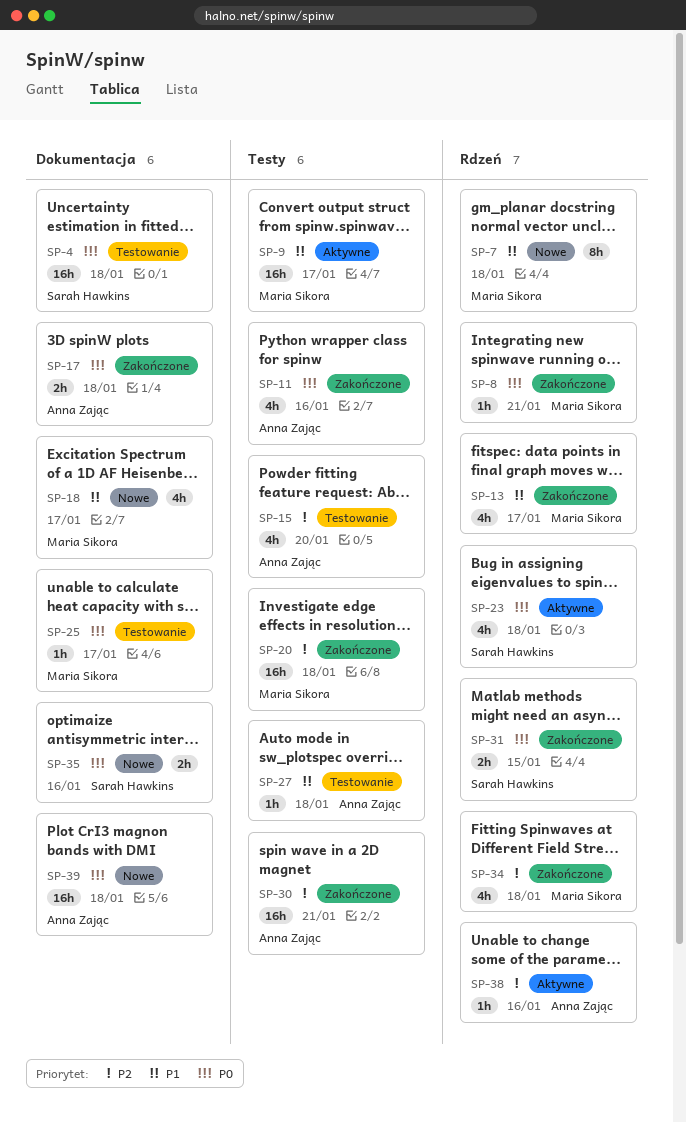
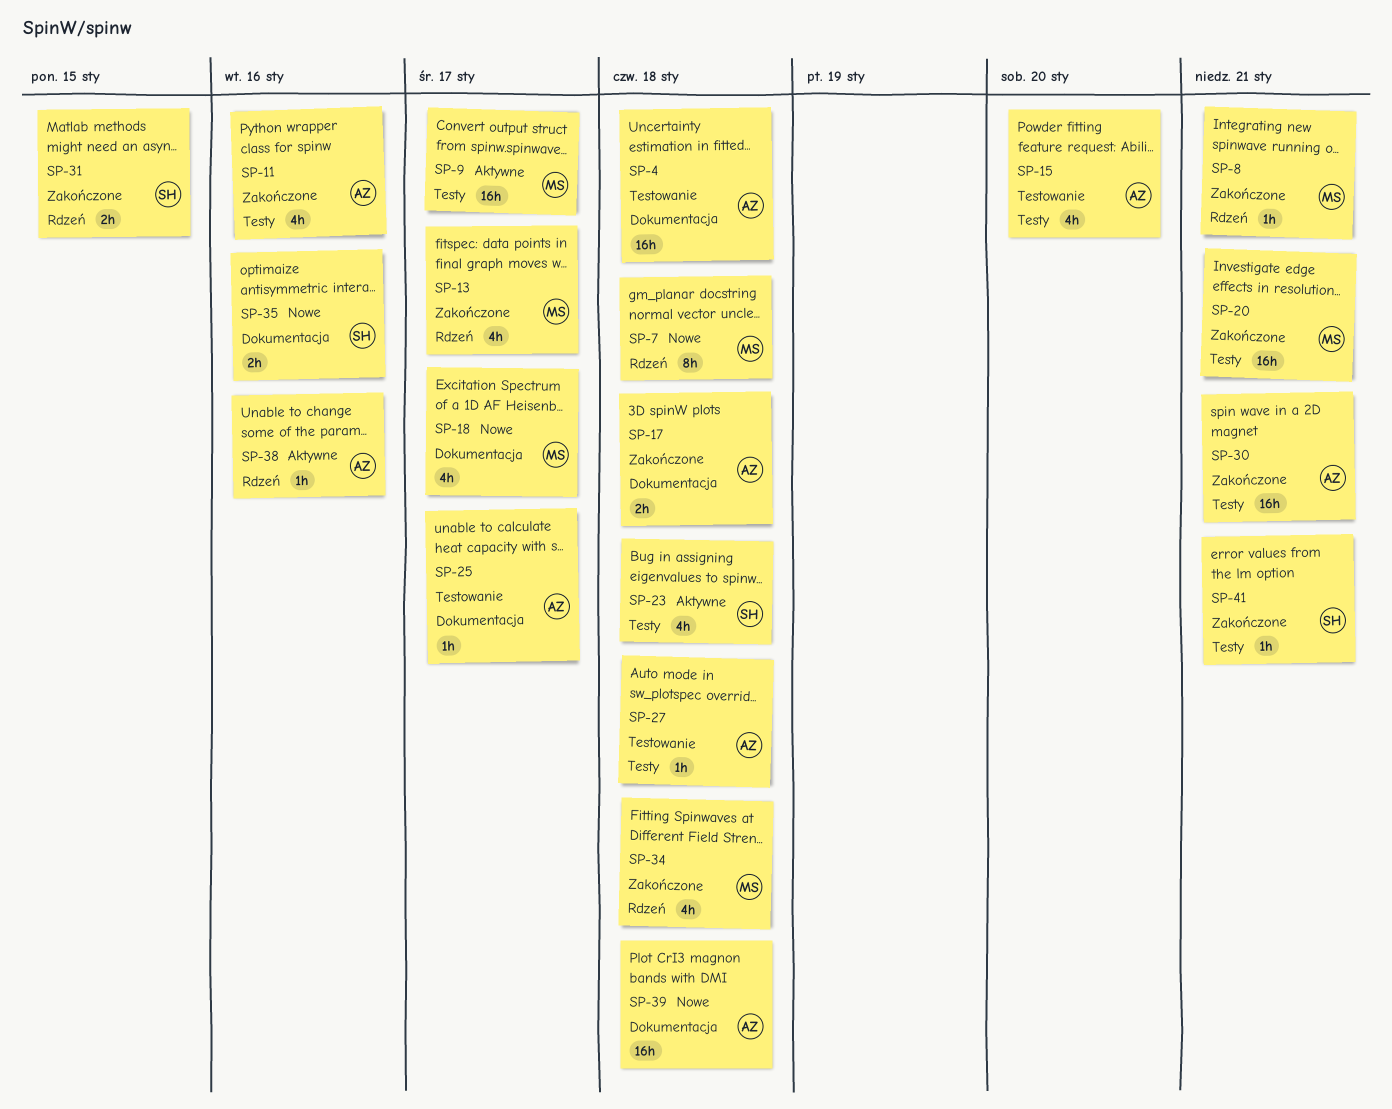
SP-4, owner: Sarah Hawkins -> Anna Zając
SP-20, due: Jan 18 -> Jan 21
SP-23, label: Rdzeń -> Testy
SP-25, owner: Maria Sikora -> Anna Zając
SP-41: none -> present

